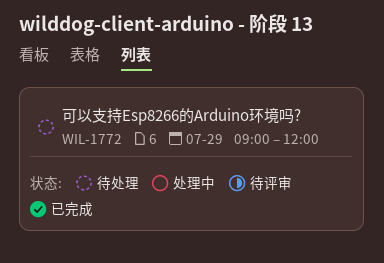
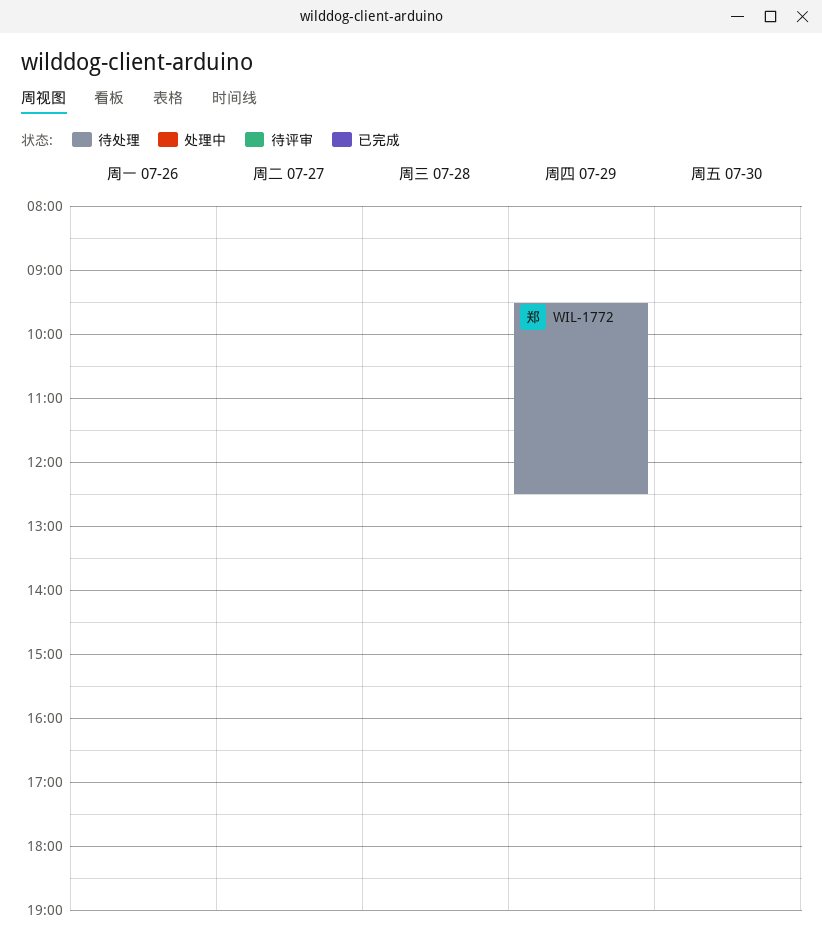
WIL-1772, begins: 09:00 -> 09:30
WIL-1772, ends: 12:00 -> 12:30

